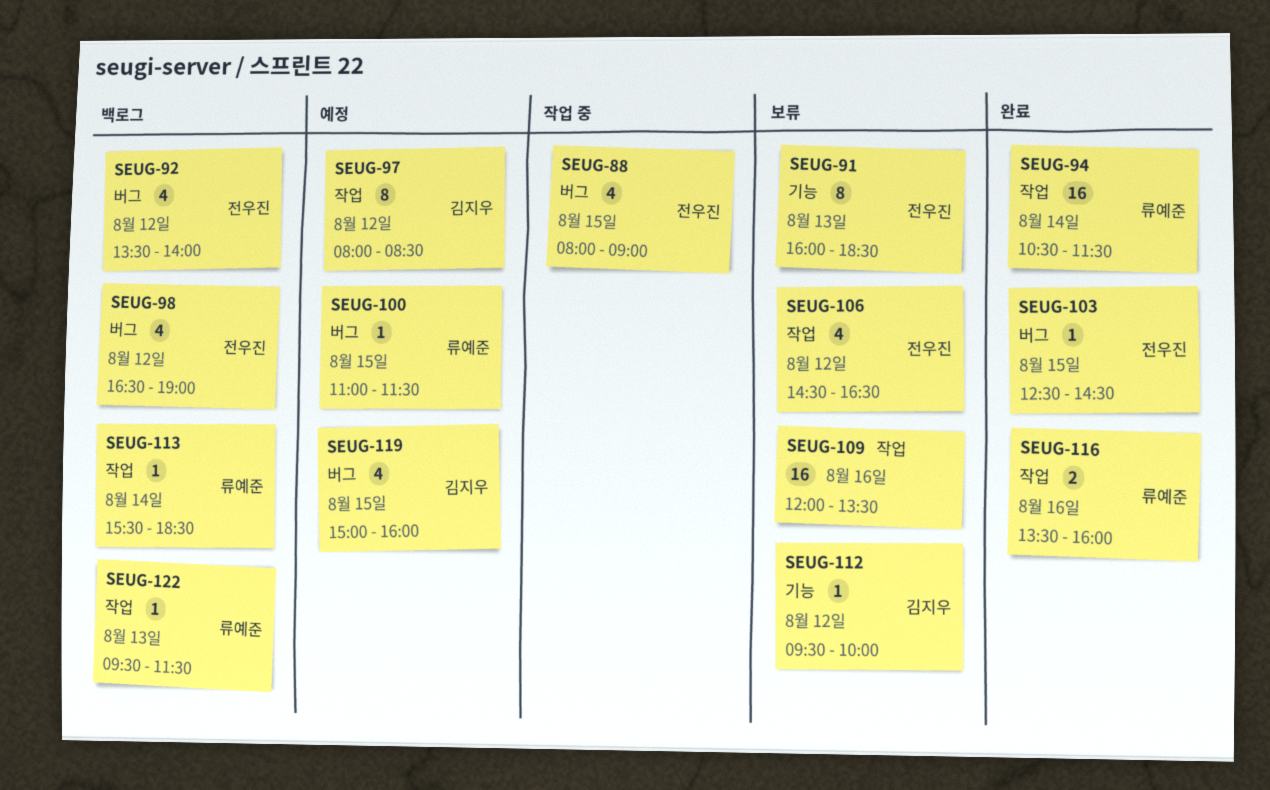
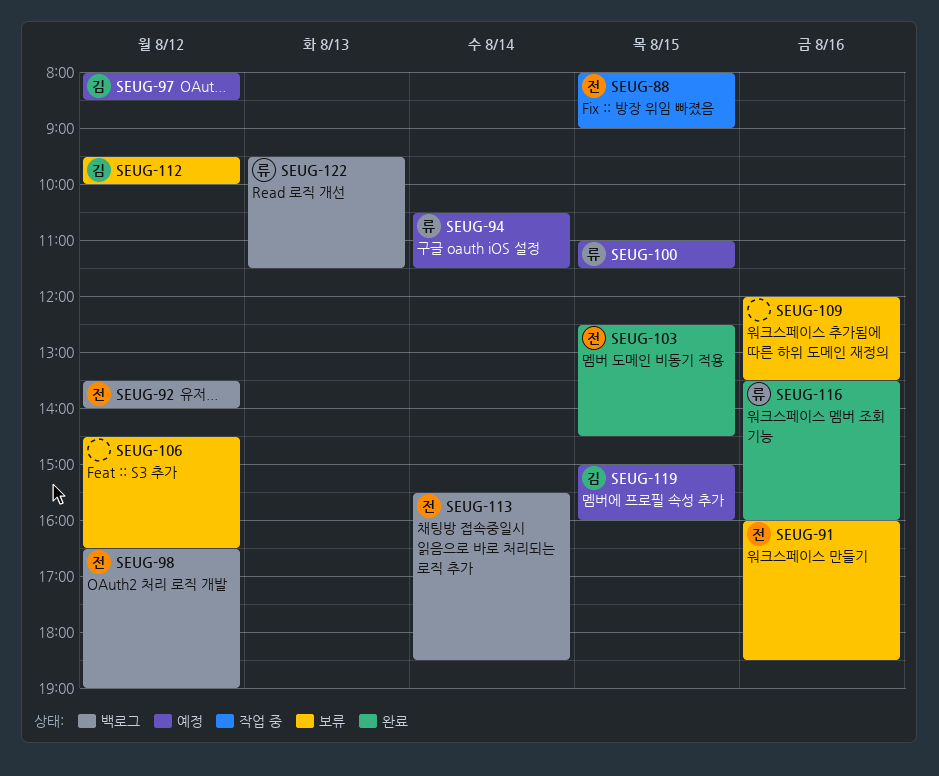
SEUG-91, day: Aug 13 -> Aug 16
SEUG-94, status: 완료 -> 예정
SEUG-106, owner: 전우진 -> none
SEUG-113, owner: 류예준 -> 전우진

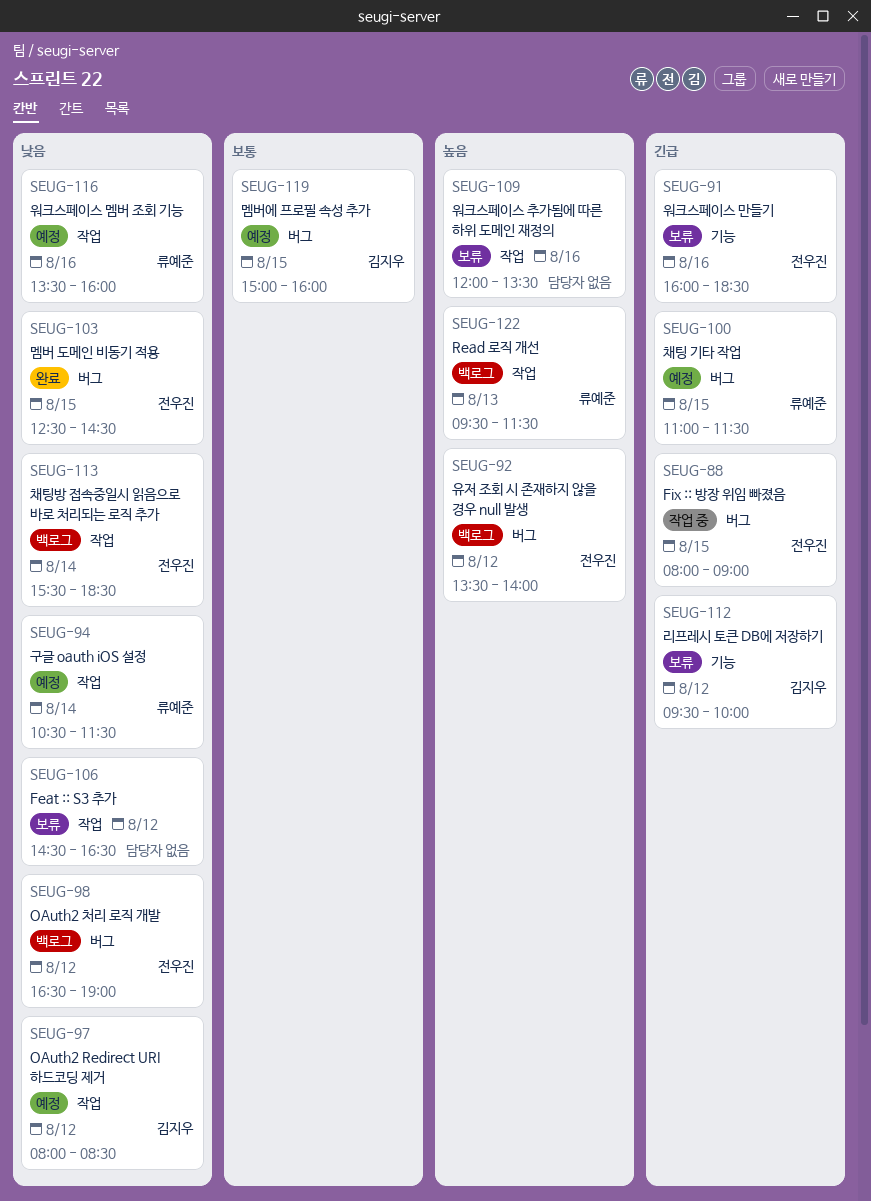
SEUG-116, status: 완료 -> 예정

